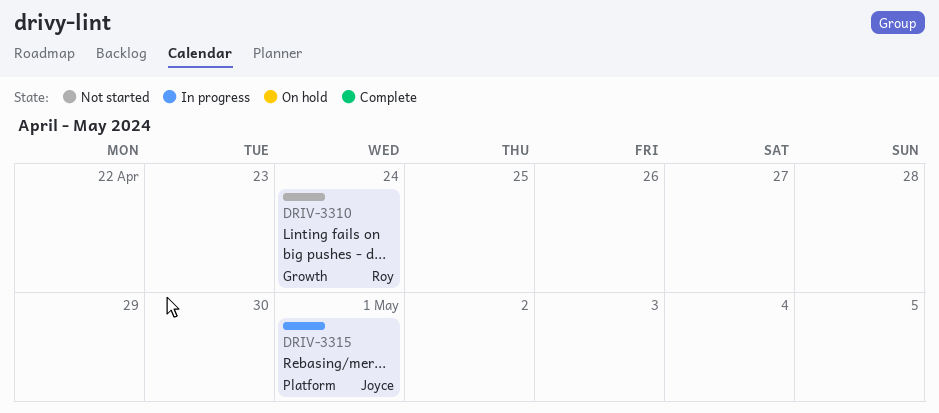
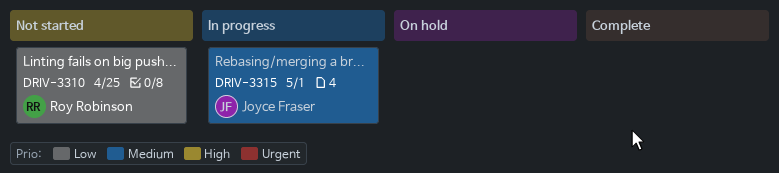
DRIV-3310, due: Apr 24 -> Apr 25

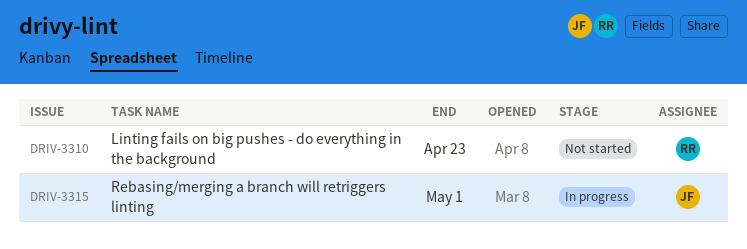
DRIV-3310, due: Apr 25 -> Apr 23

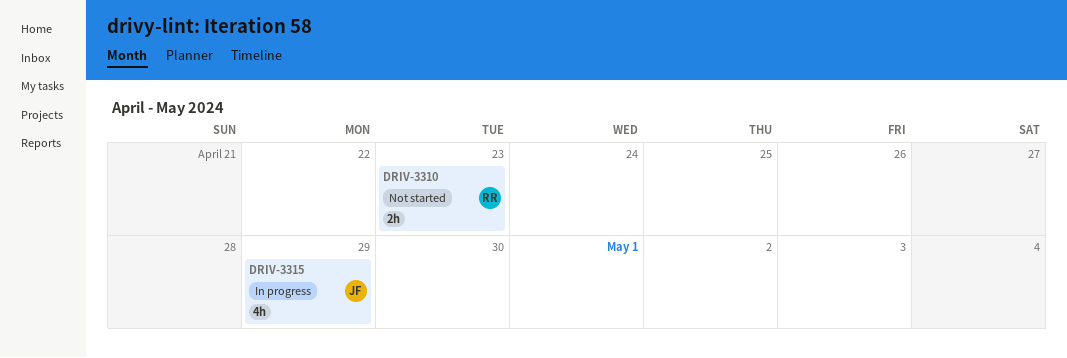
DRIV-3315, due: May 1 -> Apr 29

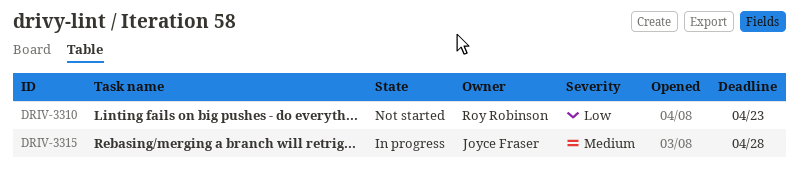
DRIV-3315, due: Apr 29 -> Apr 28

